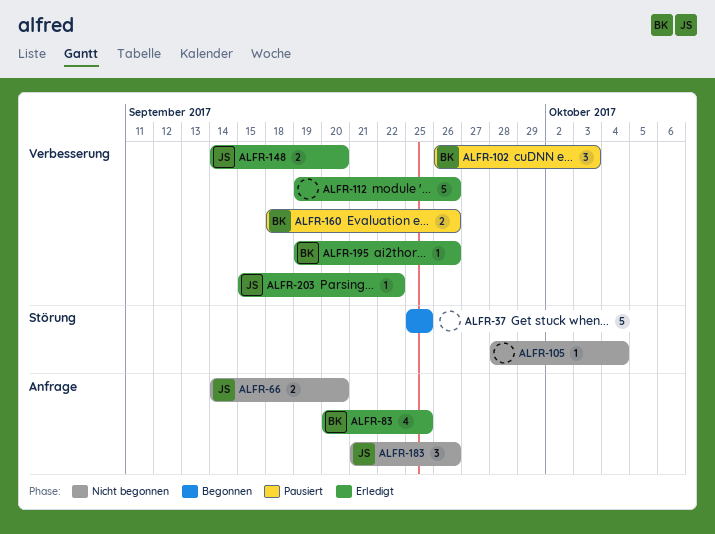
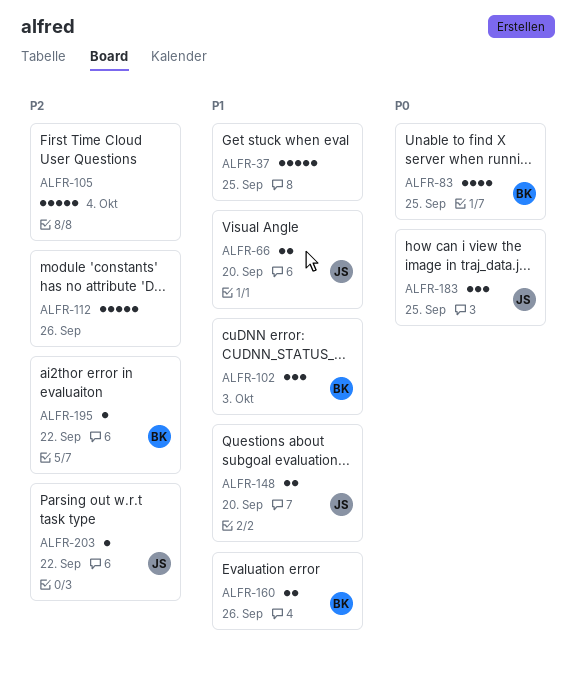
ALFR-105, estimate: 1 -> 5
ALFR-183, due: Sep 26 -> Sep 25
ALFR-195, due: Sep 26 -> Sep 22

